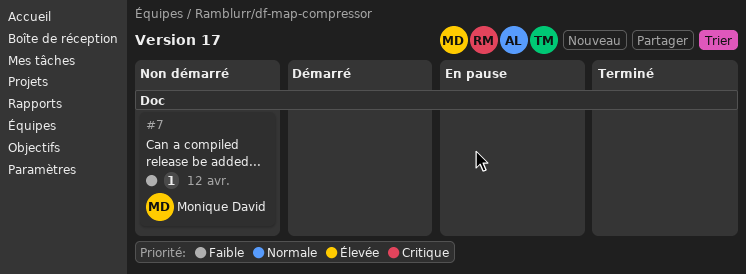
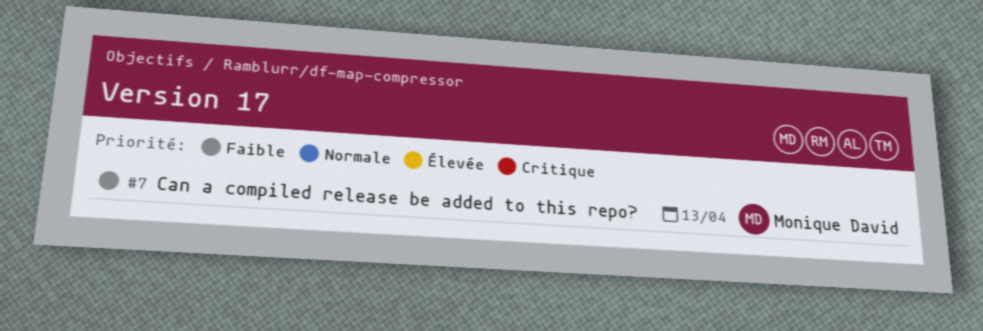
#7, due: Apr 12 -> Apr 13

